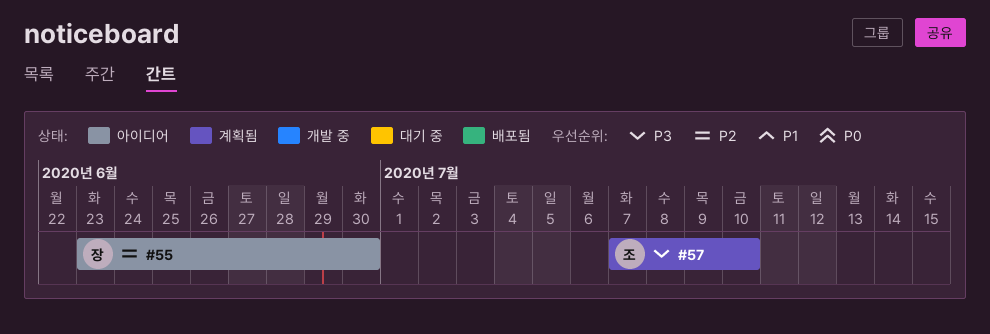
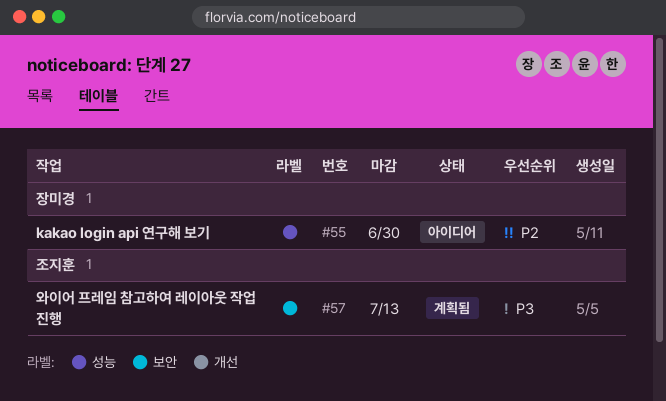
#57, due: Jul 10 -> Jul 13

